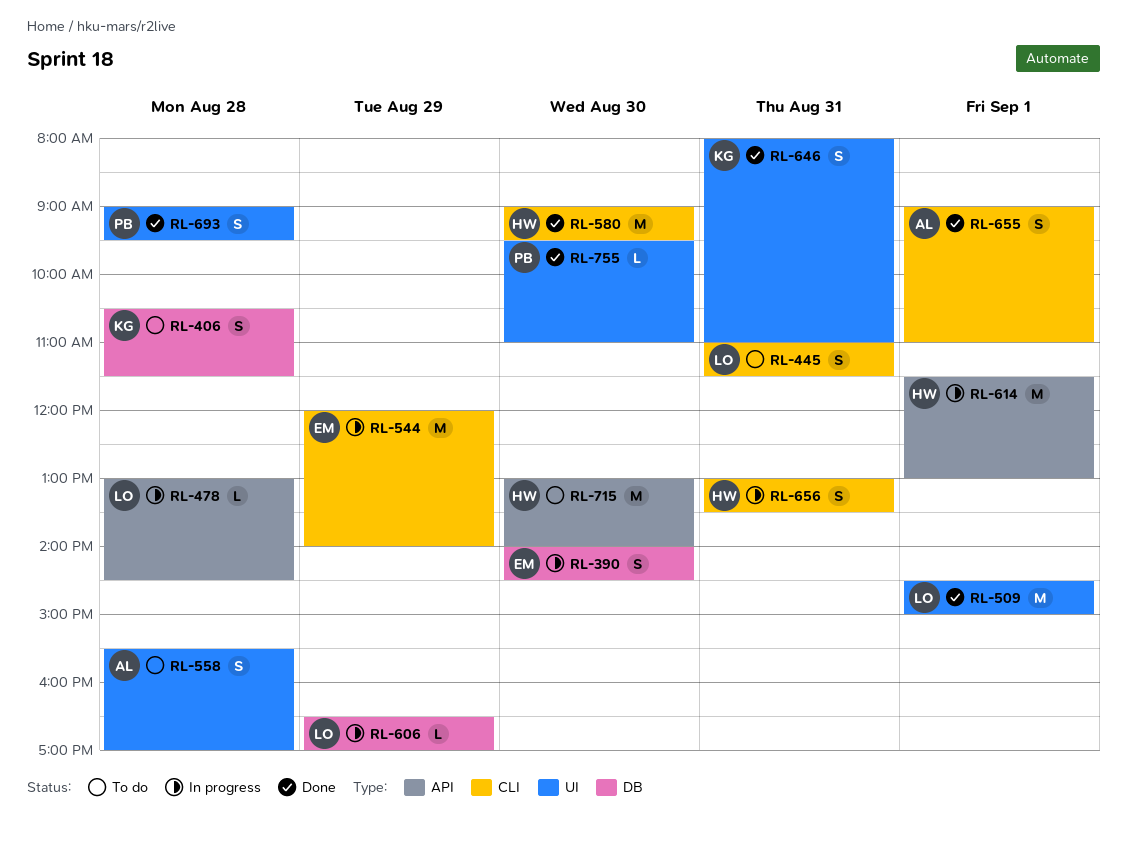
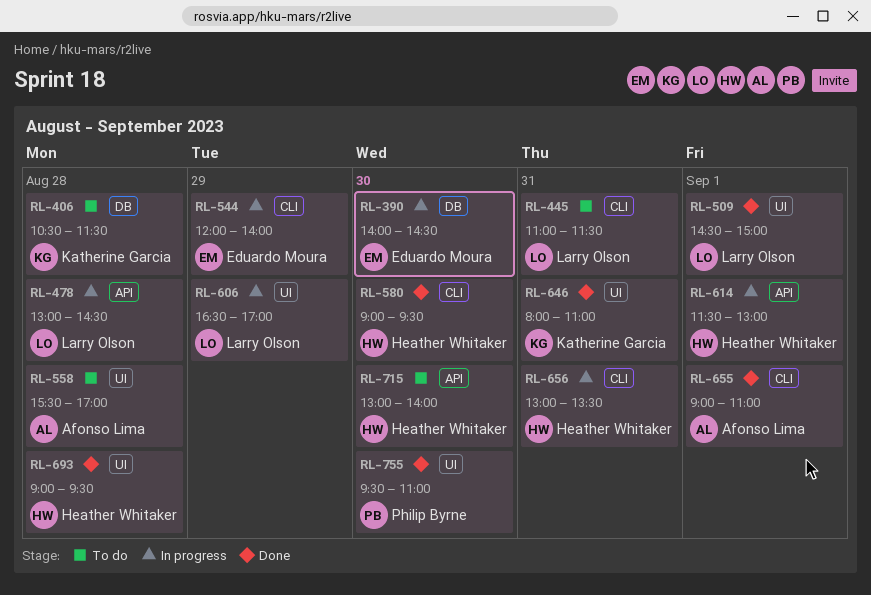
RL-606, label: DB -> UI
RL-693, owner: Philip Byrne -> Heather Whitaker

